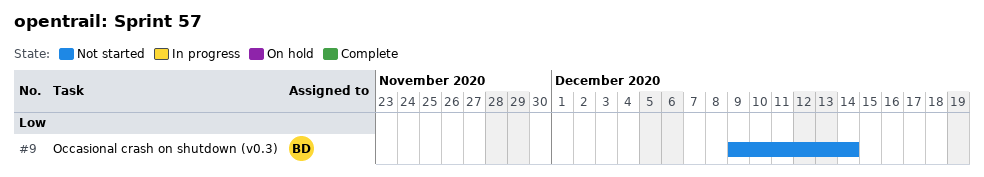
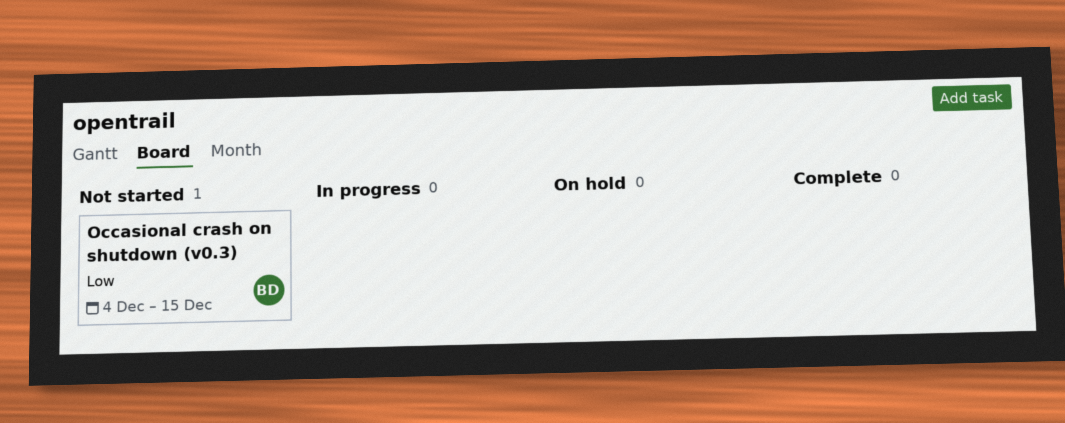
Occasional crash on shutdown (v0.3), start: Dec 9 -> Dec 4
Occasional crash on shutdown (v0.3), due: Dec 14 -> Dec 15

